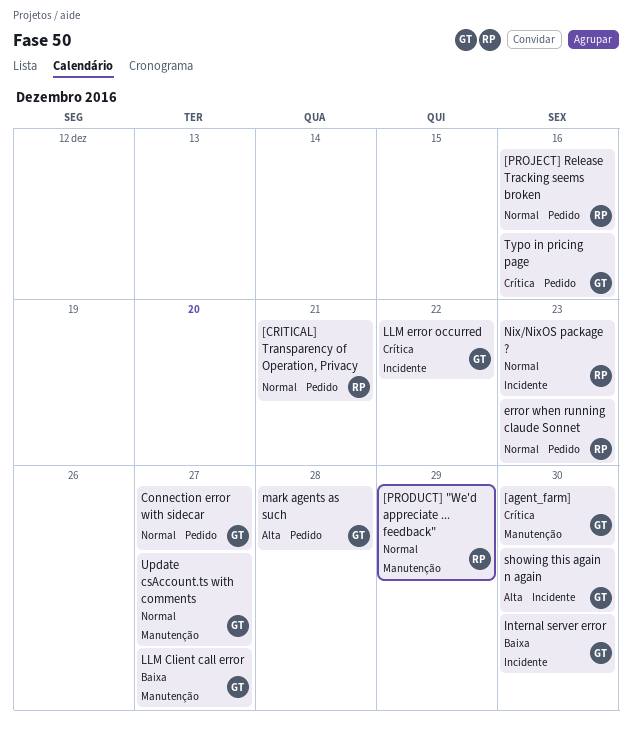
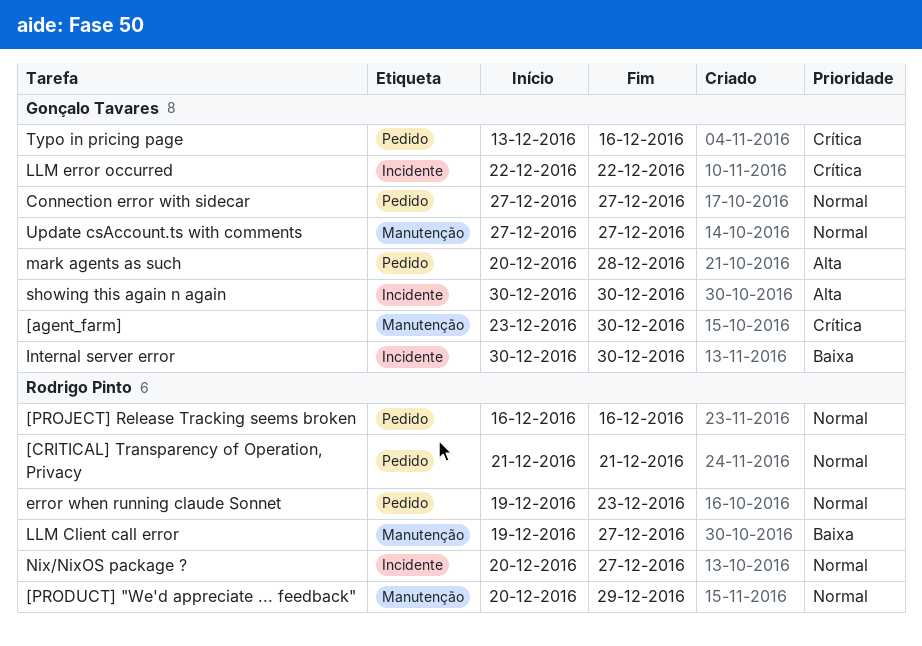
LLM Client call error, owner: Gonçalo Tavares -> Rodrigo Pinto
Nix/NixOS package ?, due: Dec 23 -> Dec 27

